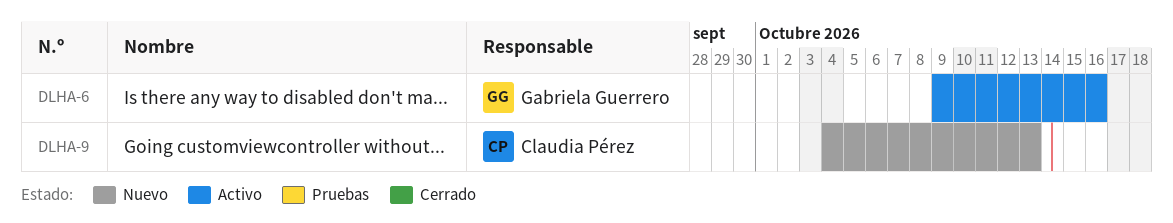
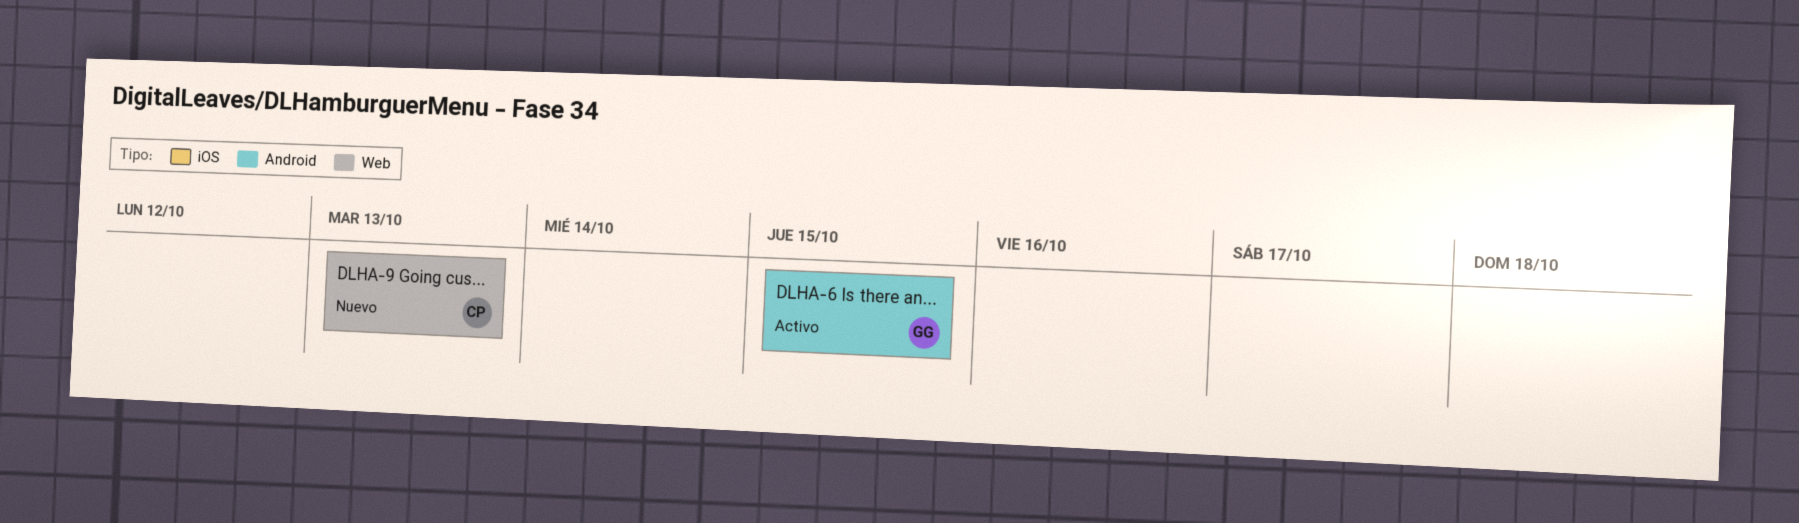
DLHA-6, due: Oct 16 -> Oct 15

